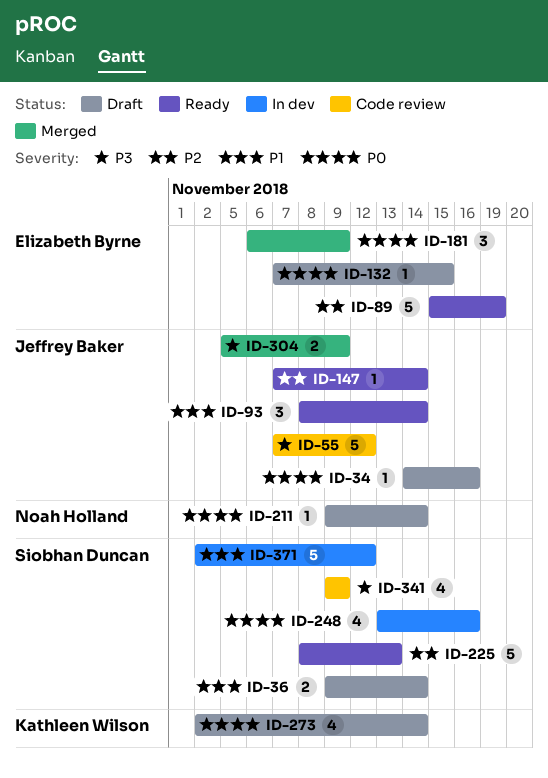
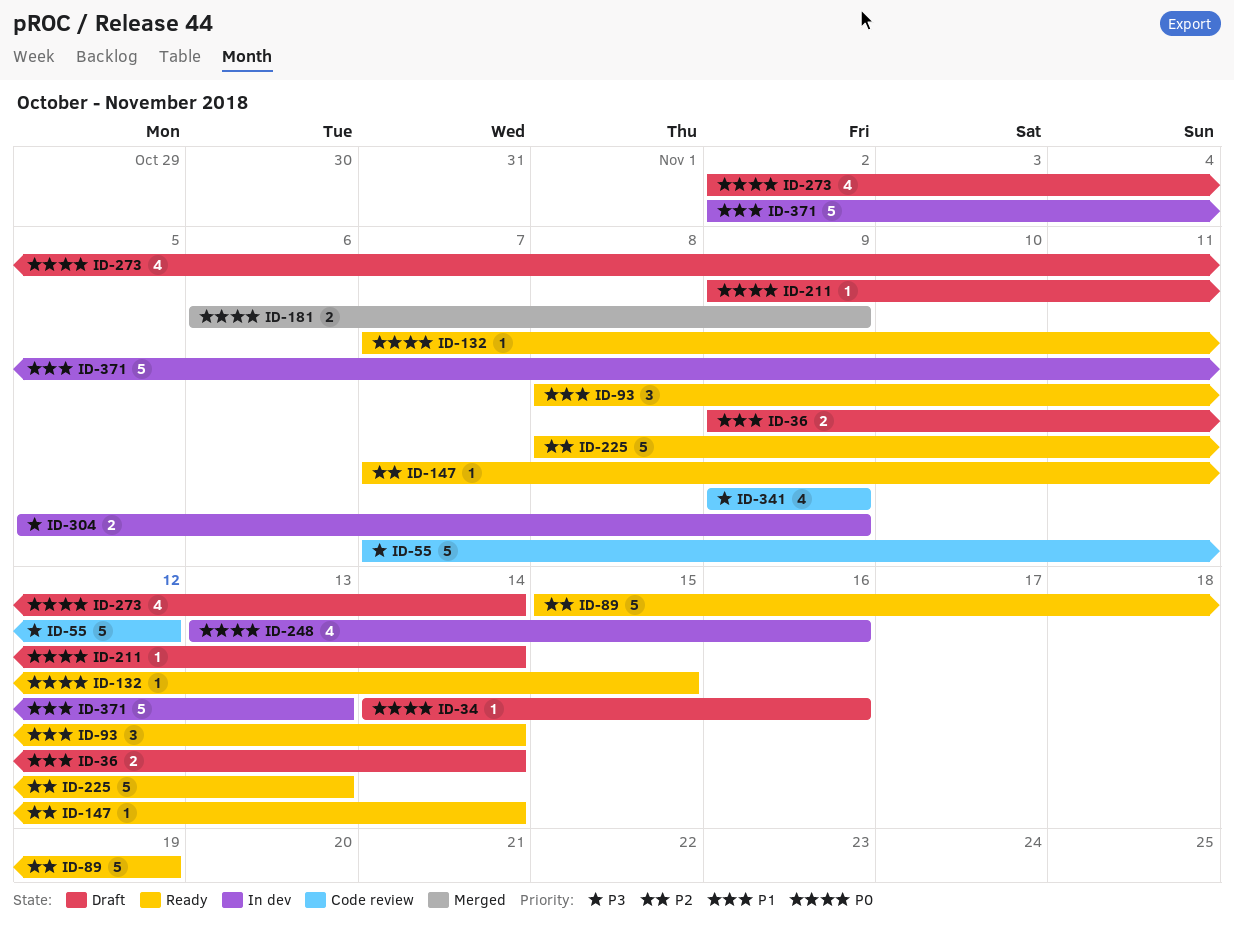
ID-132, status: Draft -> Ready
ID-181, estimate: 3 -> 2
ID-304, status: Merged -> In dev
ID-371, due: Nov 12 -> Nov 13

